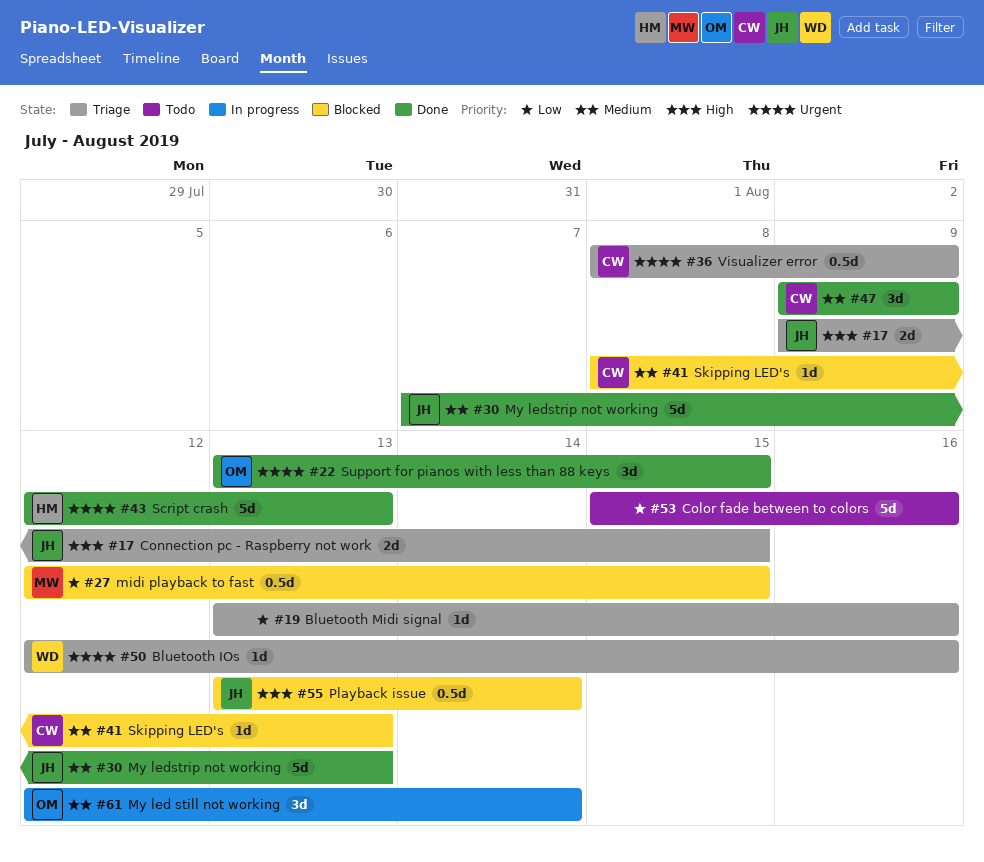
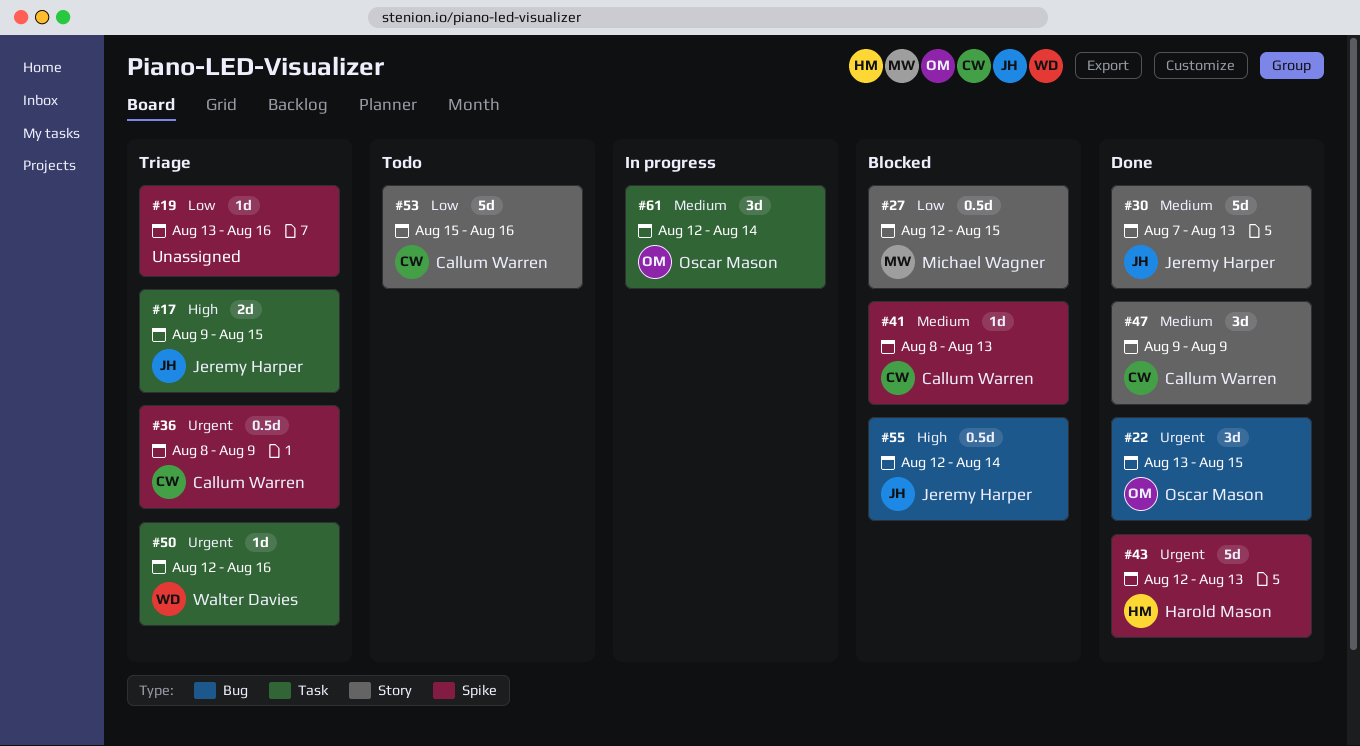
#53, owner: none -> Callum Warren
#55, start: Aug 13 -> Aug 12

